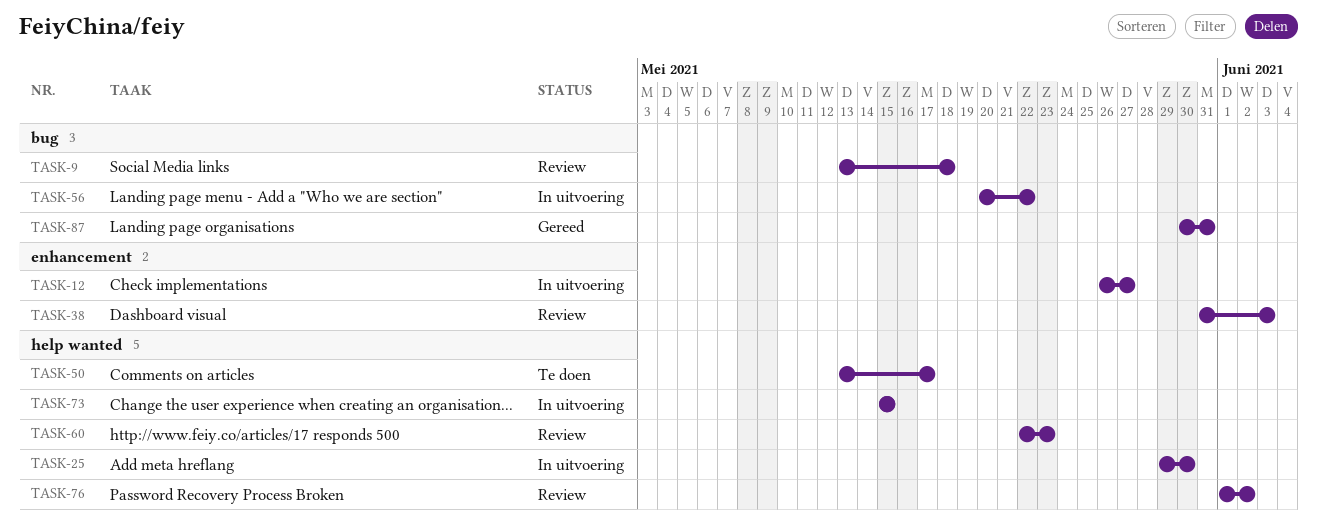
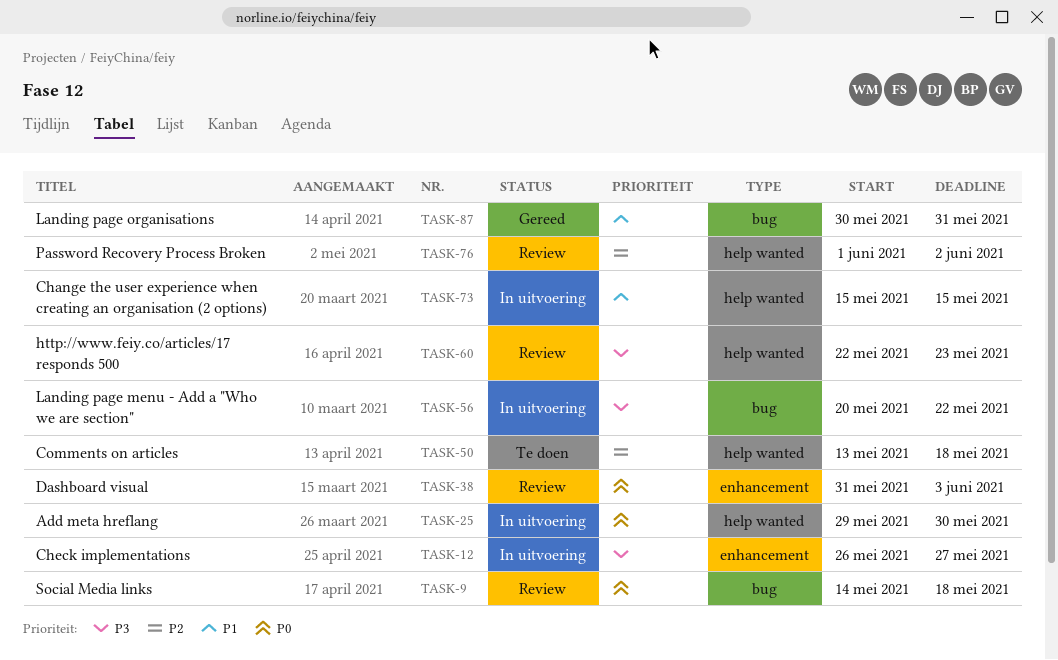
TASK-9, start: May 13 -> May 14
TASK-50, due: May 17 -> May 18

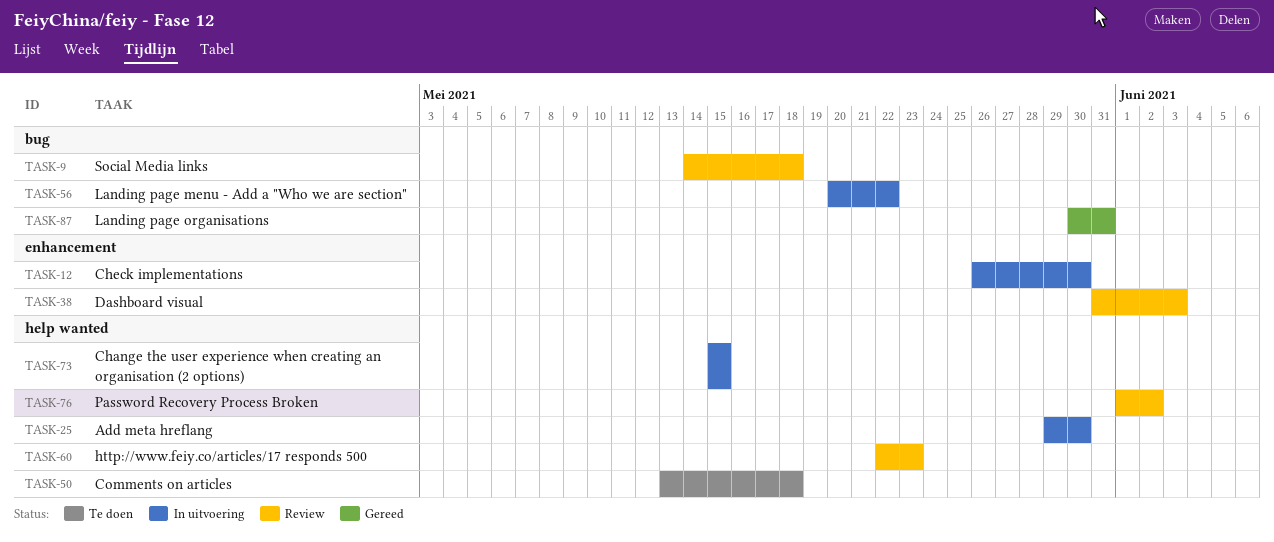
TASK-12, due: May 27 -> May 30

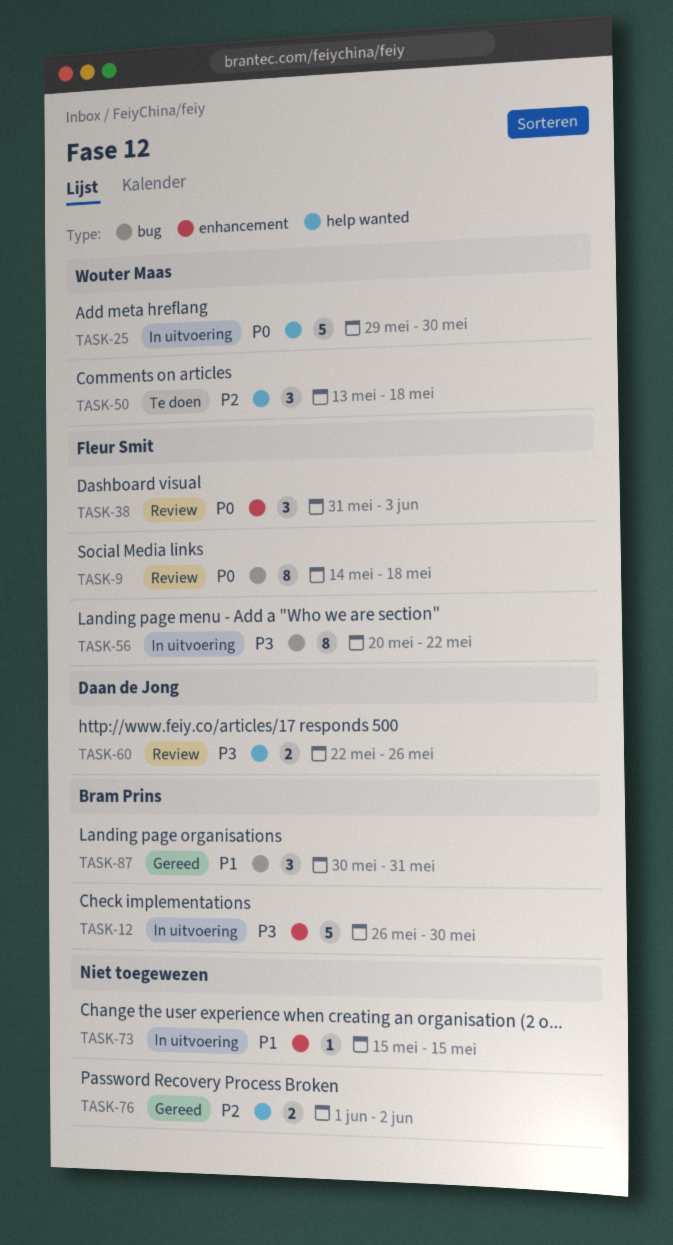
TASK-60, due: May 23 -> May 26
TASK-73, label: help wanted -> enhancement
TASK-76, status: Review -> Gereed

